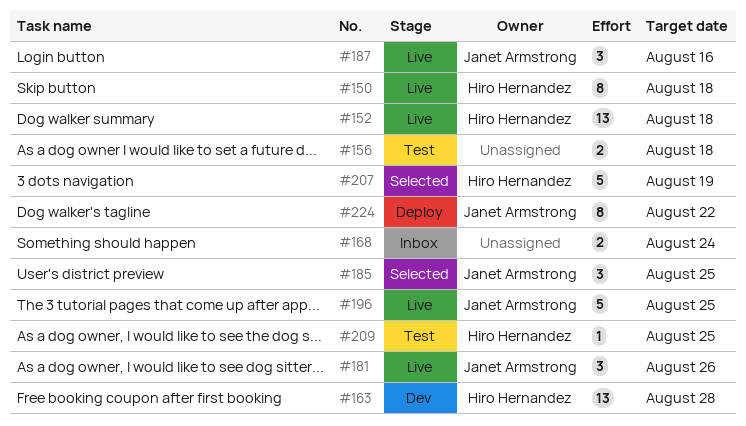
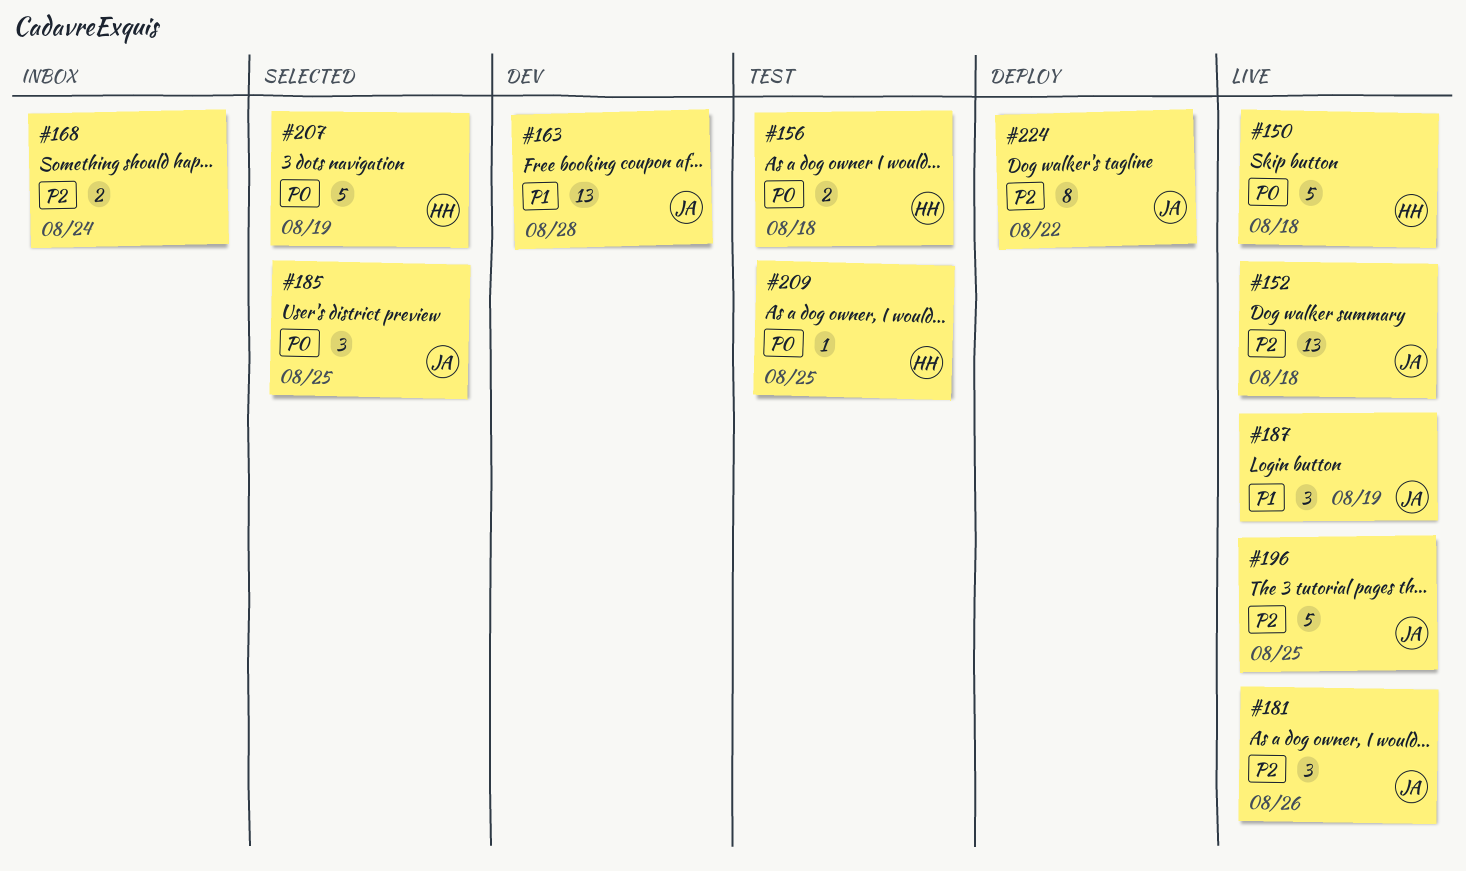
#150, estimate: 8 -> 5
#152, owner: Hiro Hernandez -> Janet Armstrong
#156, owner: none -> Hiro Hernandez
#163, owner: Hiro Hernandez -> Janet Armstrong
#187, due: Aug 16 -> Aug 19

